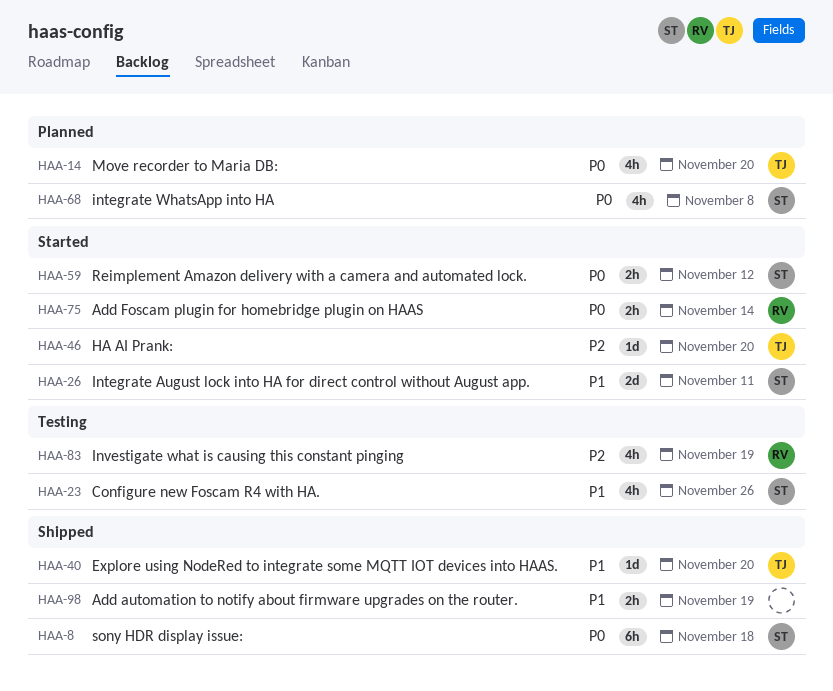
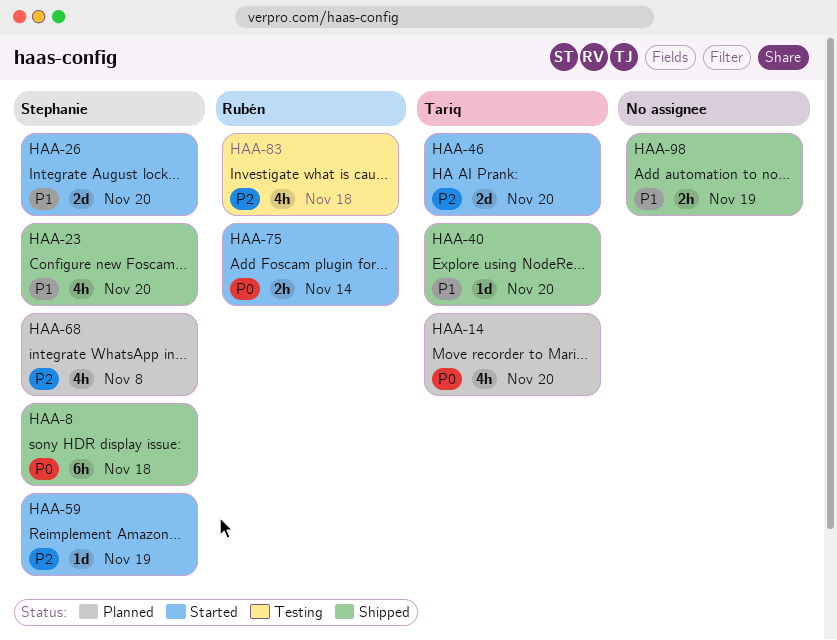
HAA-23, status: Testing -> Shipped
HAA-23, due: Nov 26 -> Nov 20
HAA-26, due: Nov 11 -> Nov 20
HAA-46, estimate: 1d -> 2d
HAA-59, priority: P0 -> P2
HAA-59, estimate: 2h -> 1d
HAA-59, due: Nov 12 -> Nov 19
HAA-68, priority: P0 -> P2
HAA-83, due: Nov 19 -> Nov 18

